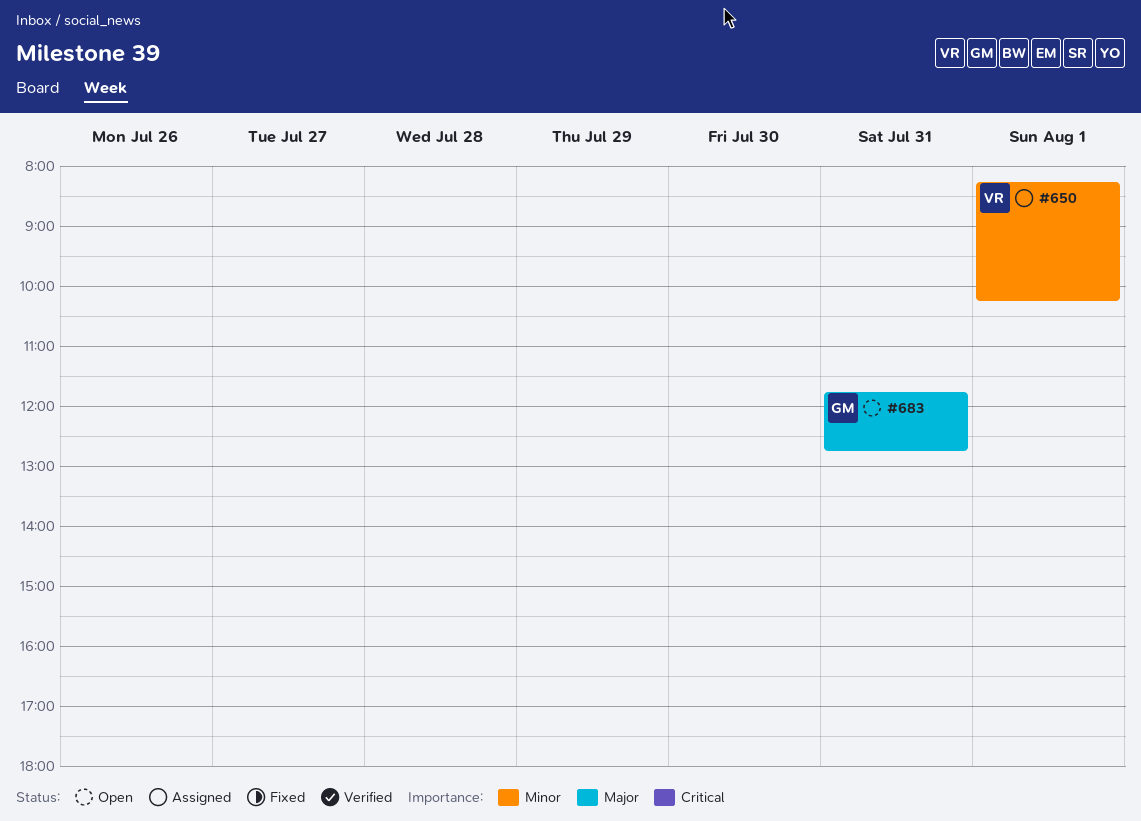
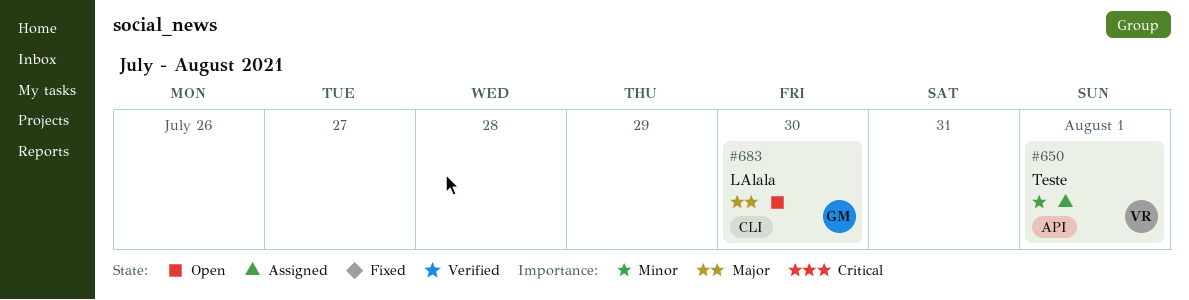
#683, day: Jul 31 -> Jul 30

